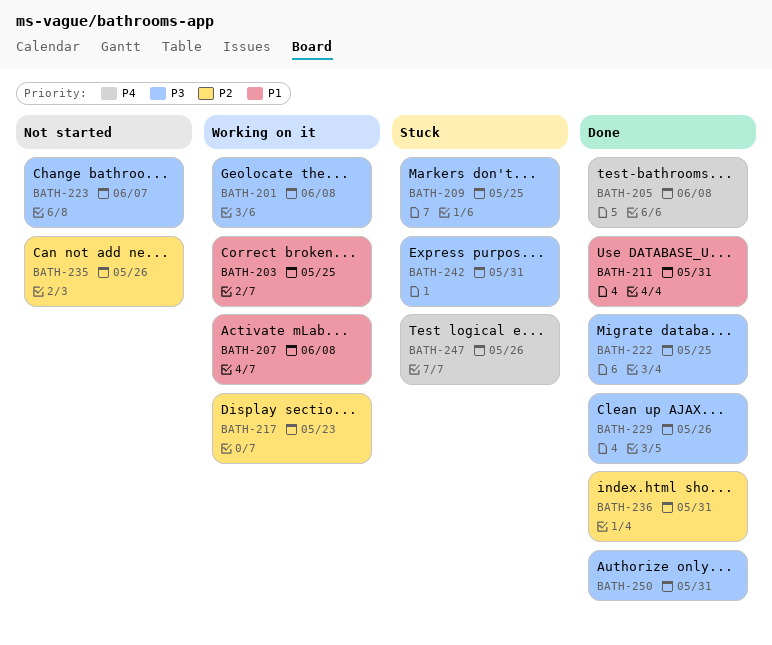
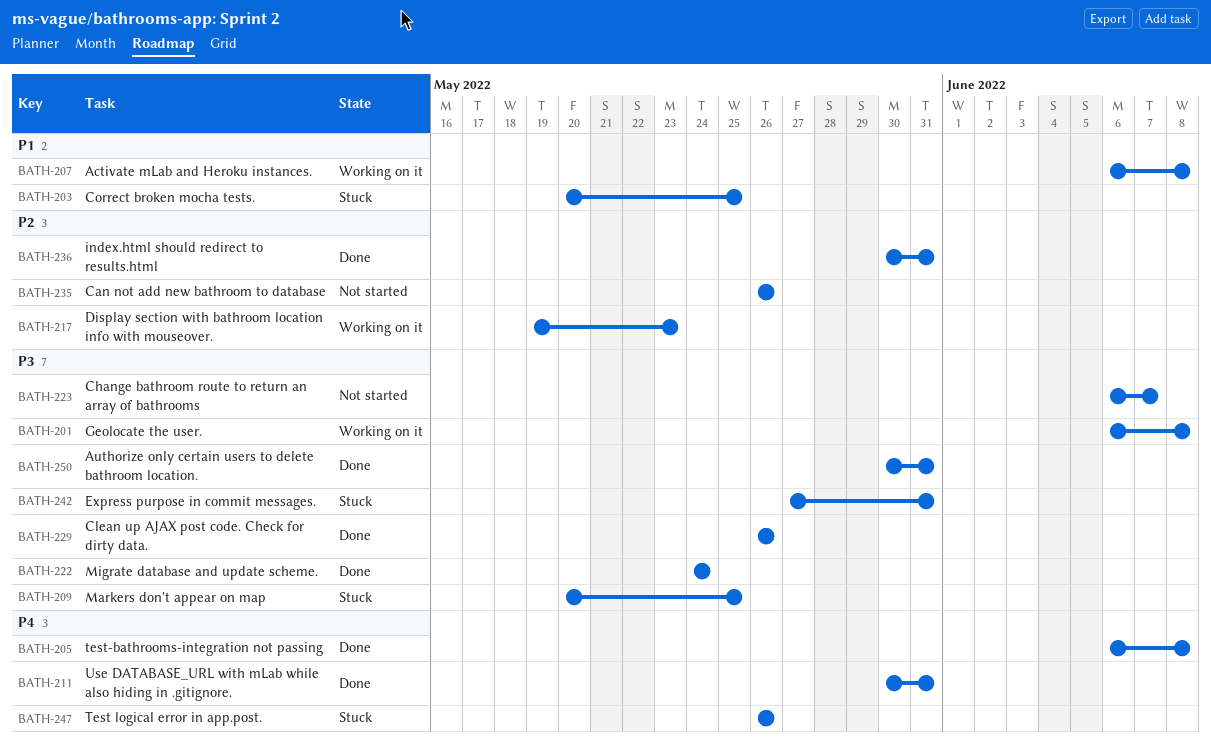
BATH-203, status: Working on it -> Stuck
BATH-211, priority: P1 -> P4
BATH-222, due: May 25 -> May 24

